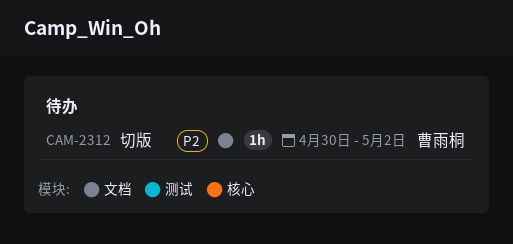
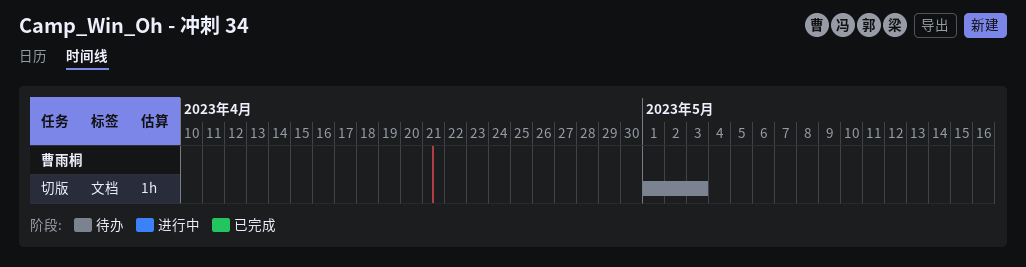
切版, start: Apr 30 -> May 1
切版, due: May 2 -> May 3

